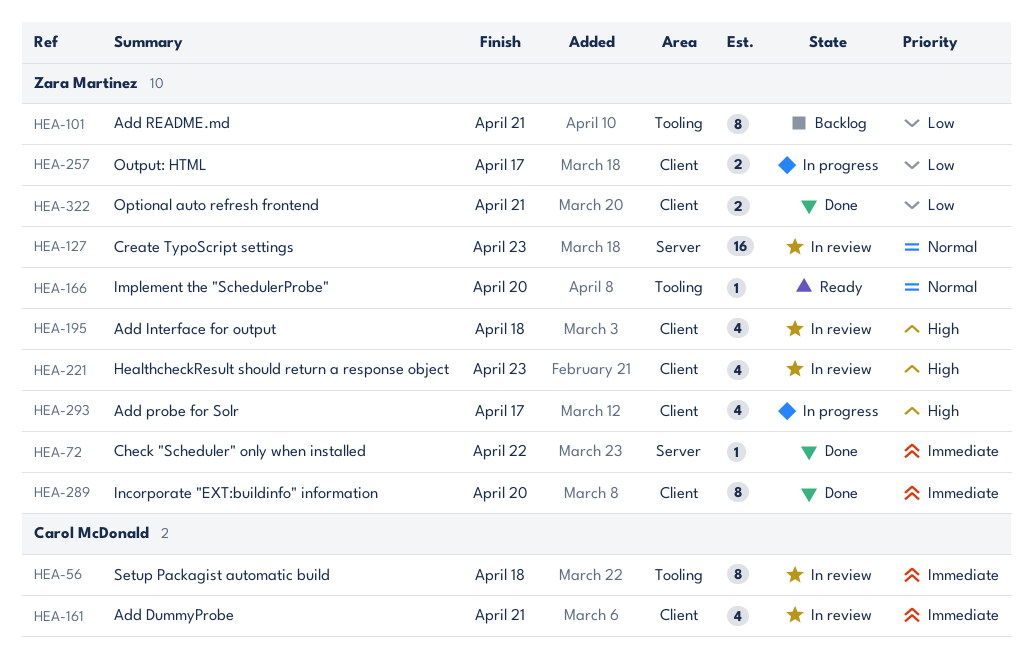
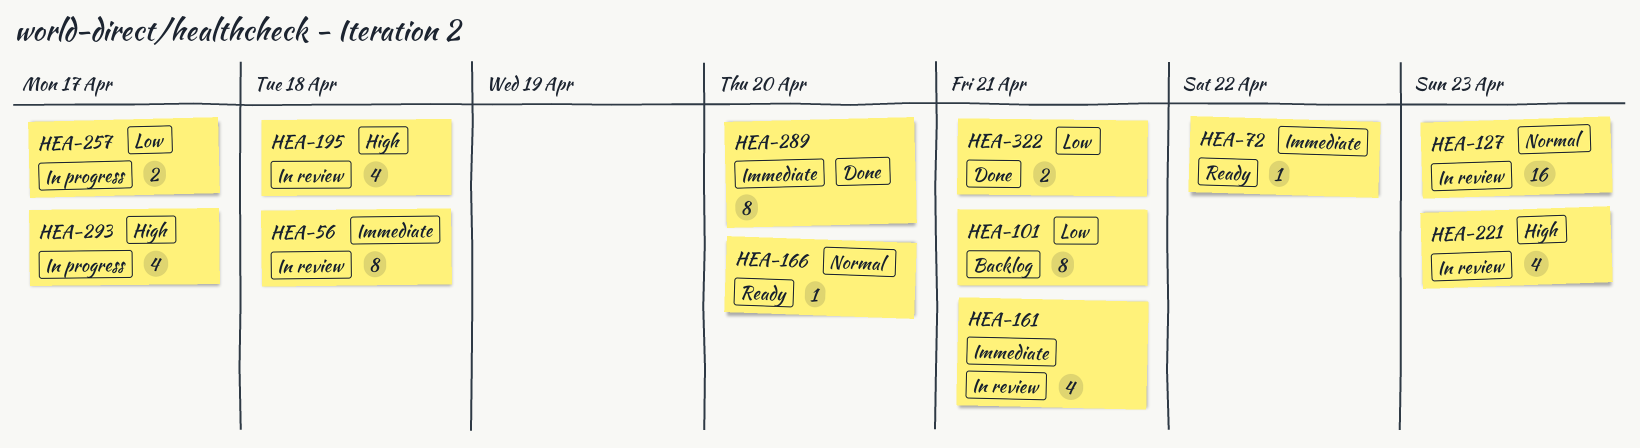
HEA-72, status: Done -> Ready

